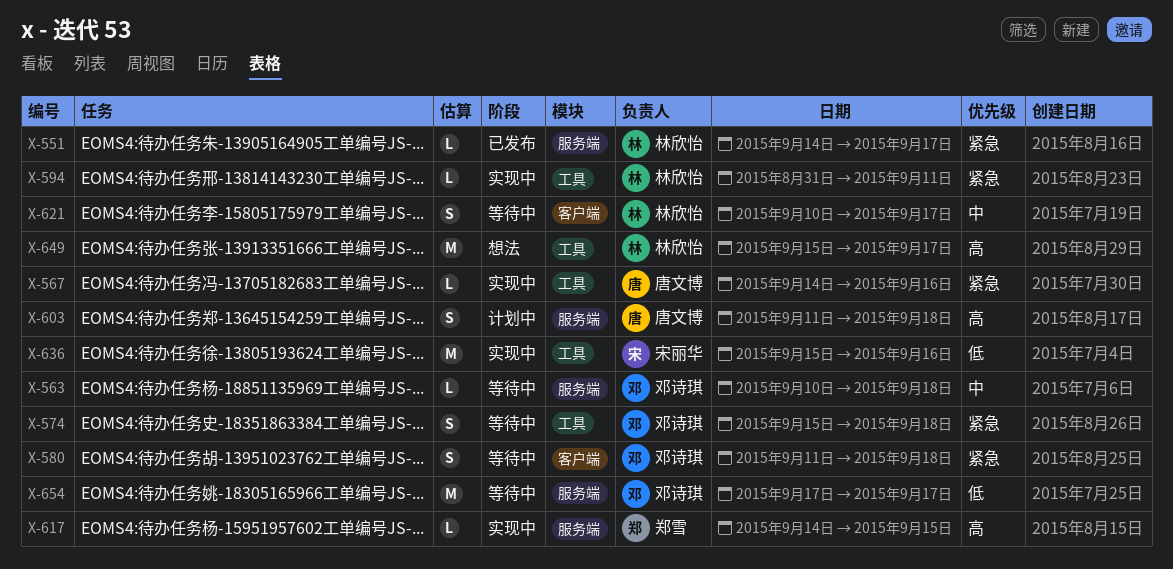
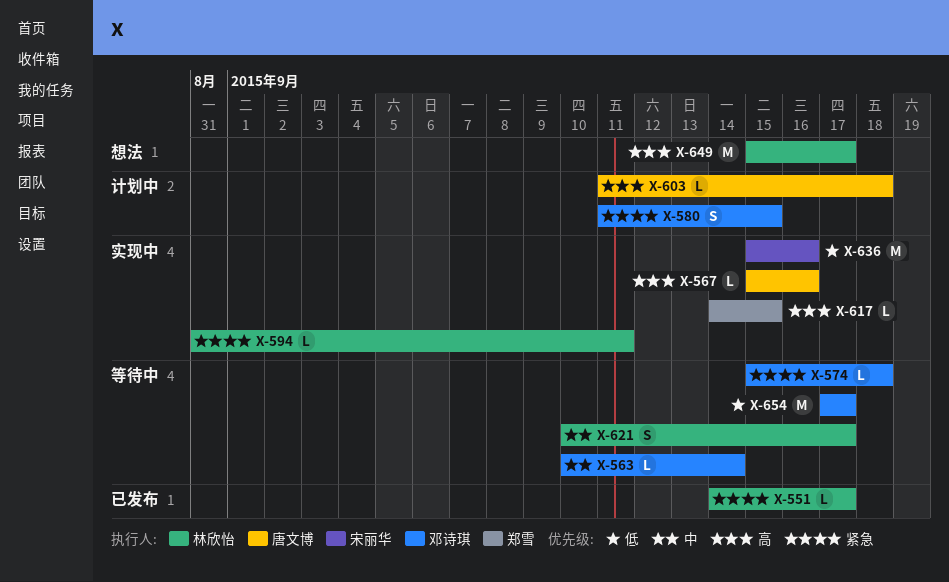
X-563, due: Sep 18 -> Sep 14
X-567, priority: 紧急 -> 高
X-567, start: Sep 14 -> Sep 15
X-574, estimate: S -> L
X-580, status: 等待中 -> 计划中
X-580, due: Sep 18 -> Sep 15
X-603, estimate: S -> L

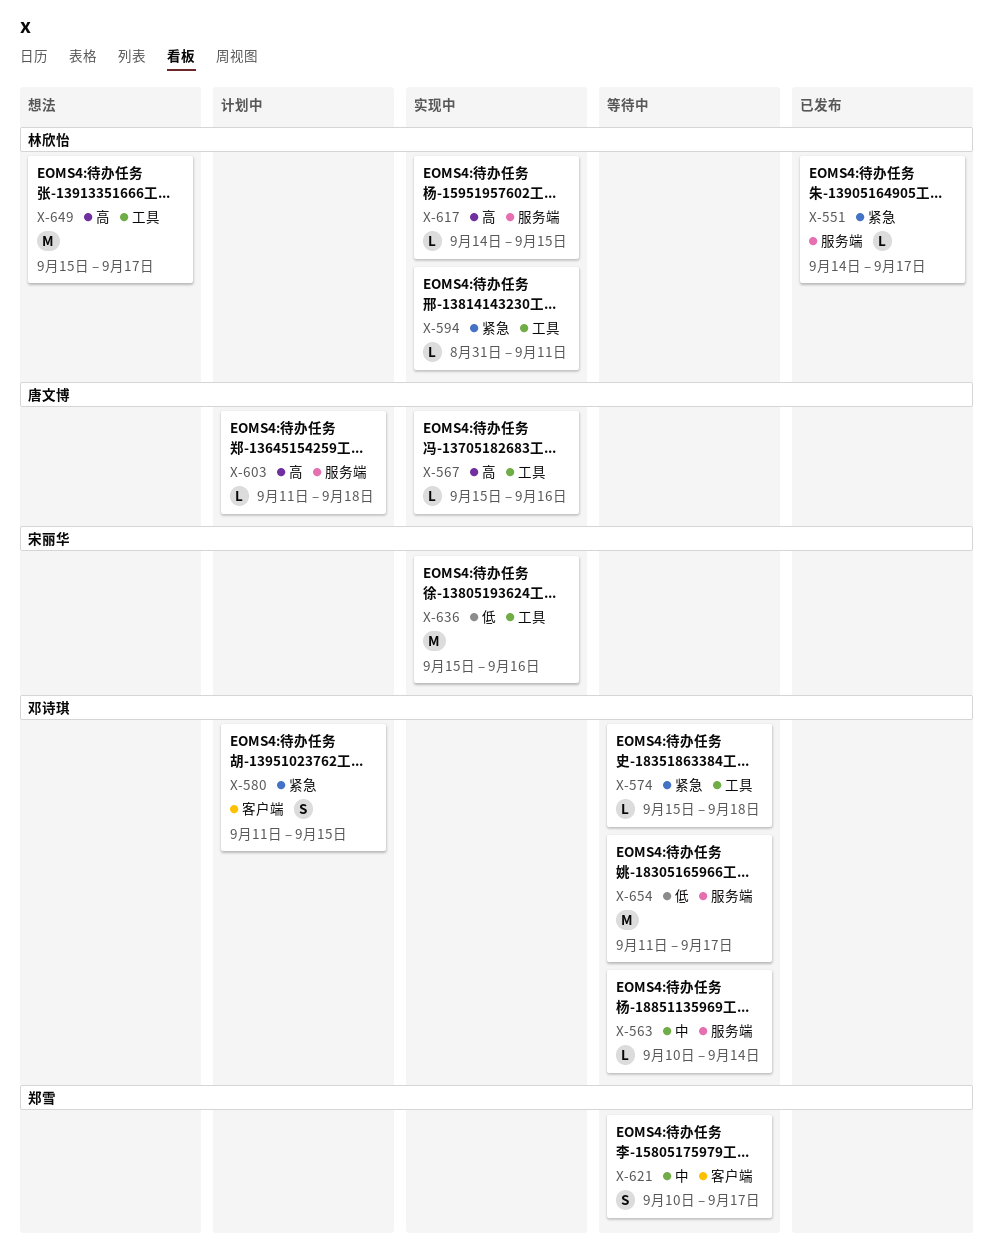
X-617, owner: 郑雪 -> 林欣怡
X-621, owner: 林欣怡 -> 郑雪
X-654, start: Sep 17 -> Sep 11

